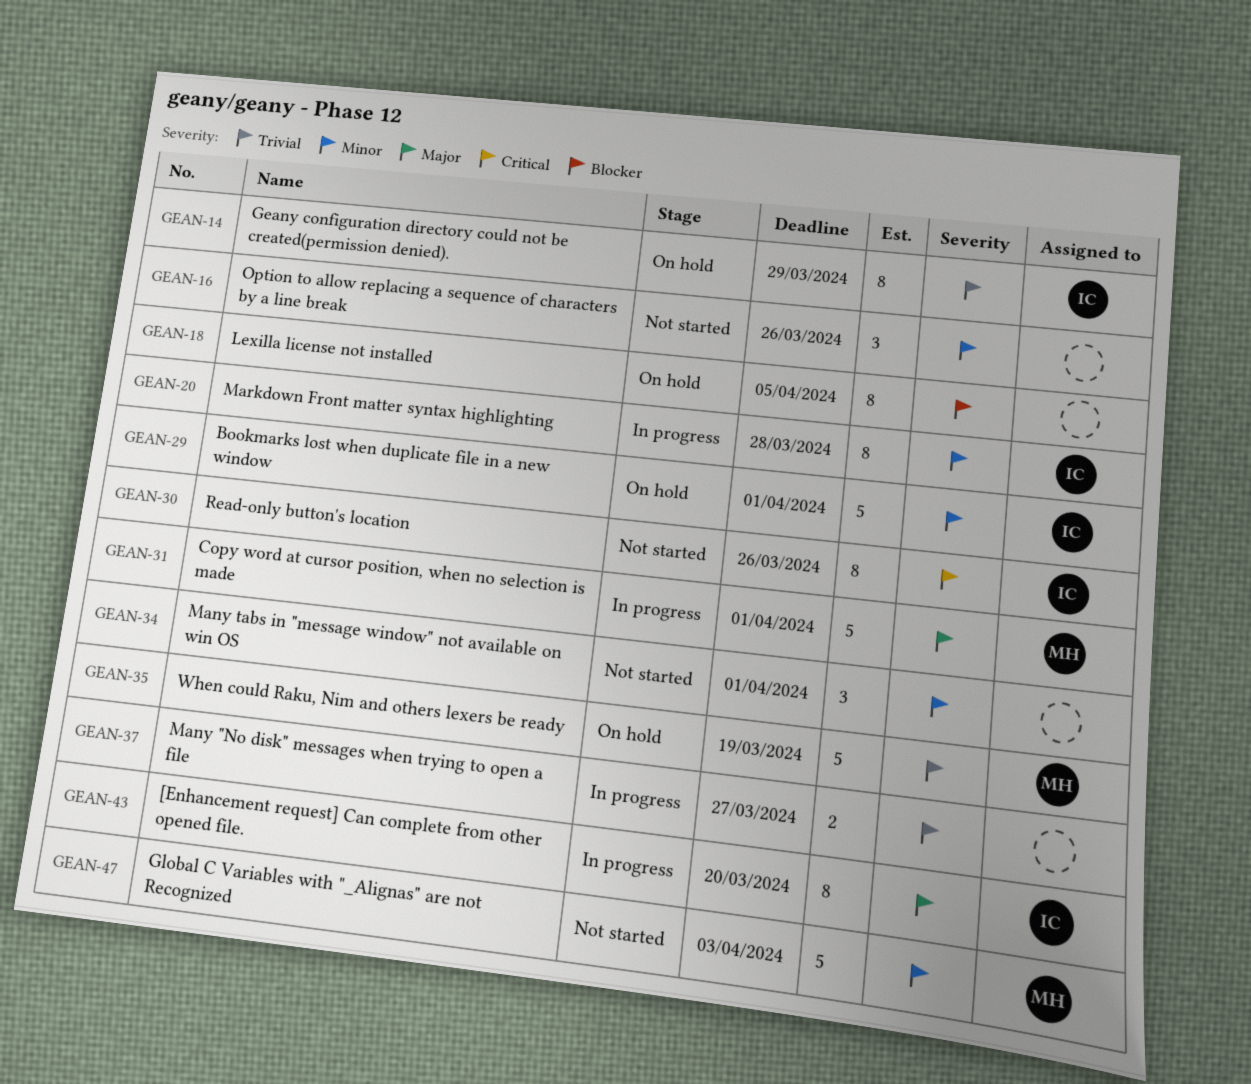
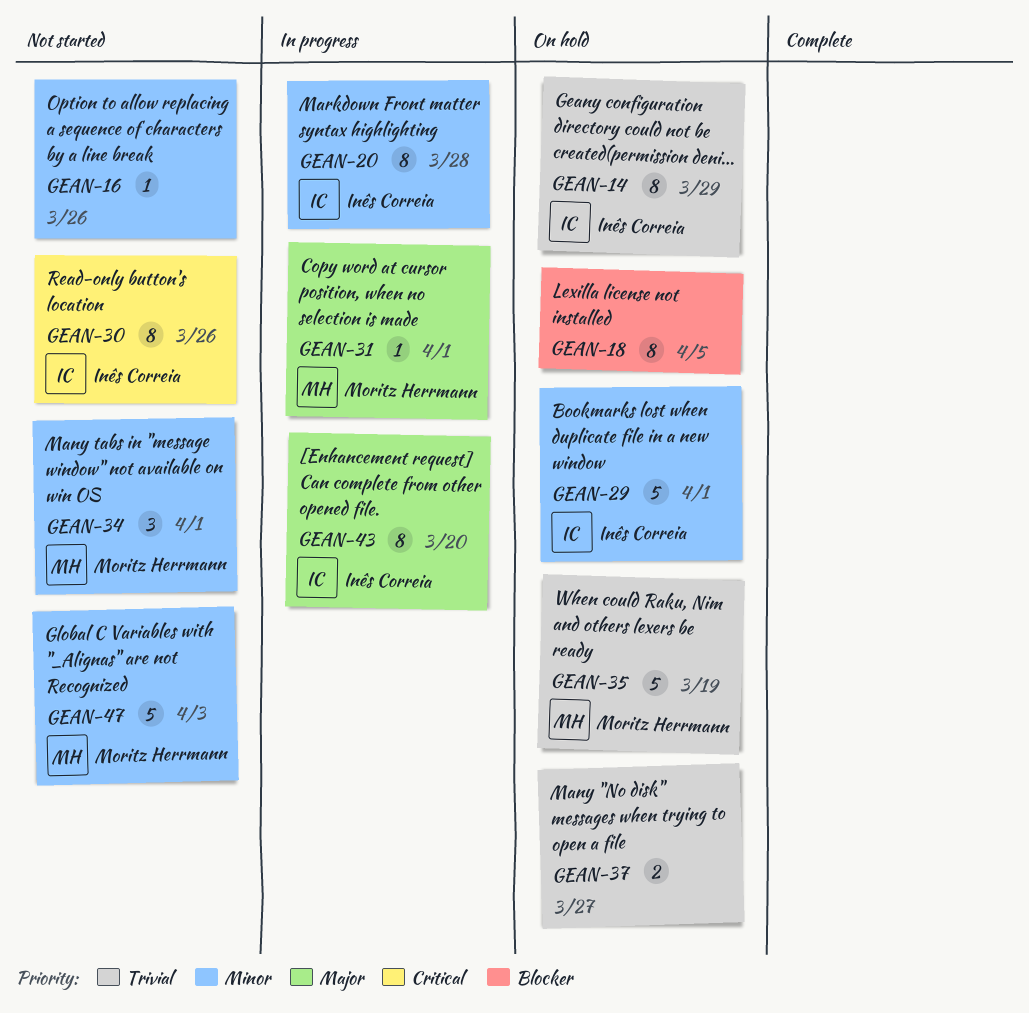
GEAN-16, estimate: 3 -> 1
GEAN-31, estimate: 5 -> 1
GEAN-34, owner: none -> Moritz Herrmann
GEAN-37, status: In progress -> On hold

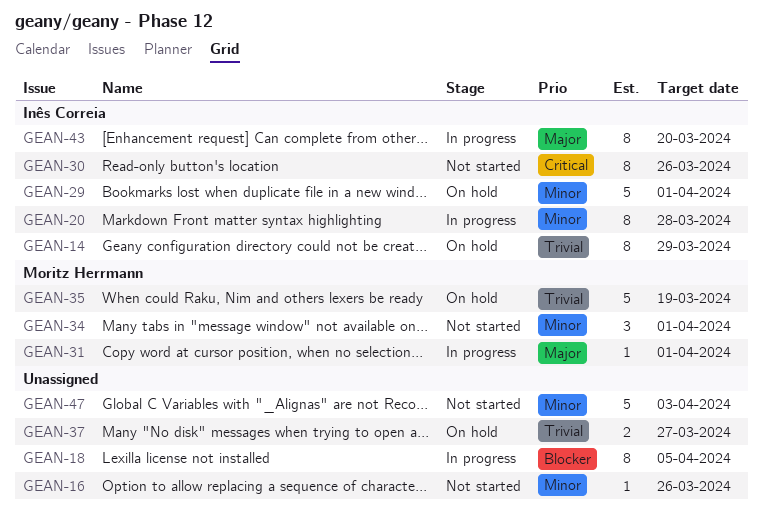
GEAN-18, status: On hold -> In progress
GEAN-47, owner: Moritz Herrmann -> none

